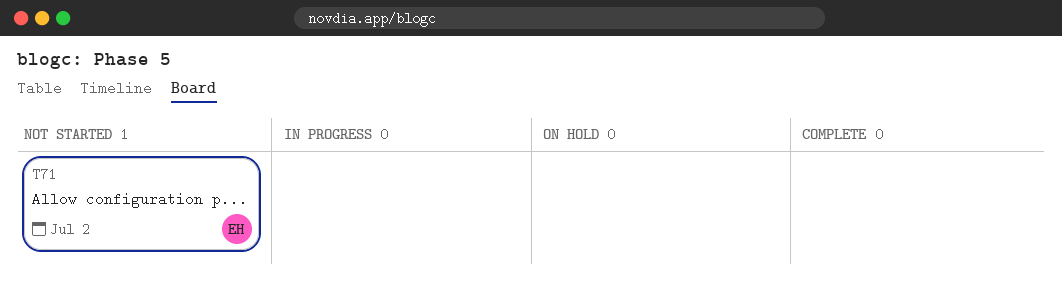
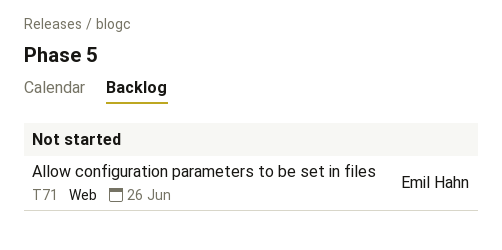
T71, due: Jul 2 -> Jun 26

